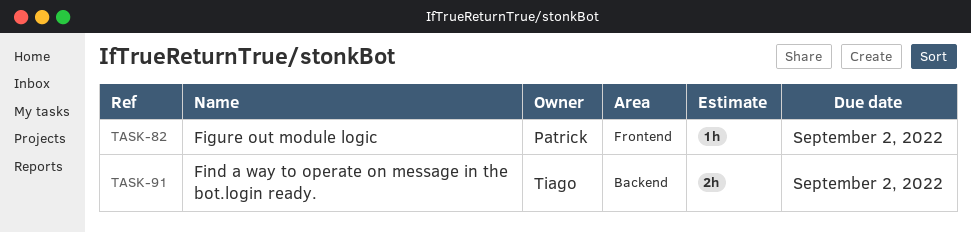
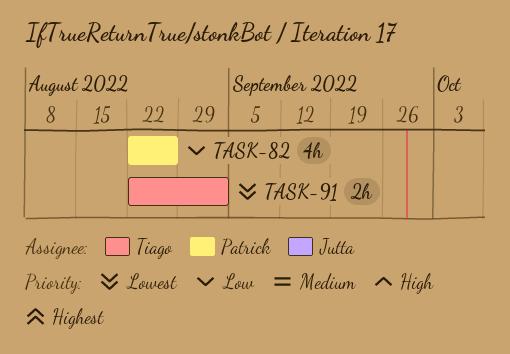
TASK-82, estimate: 1h -> 4h
TASK-82, due: Sep 2 -> Aug 26

